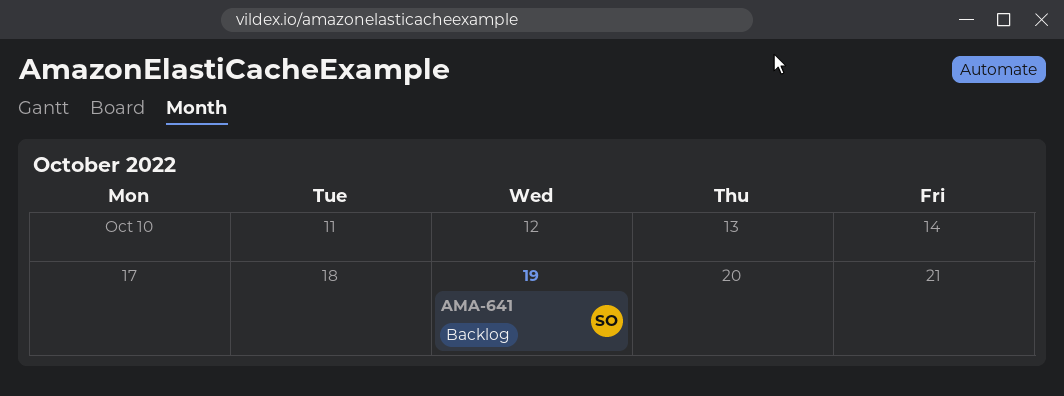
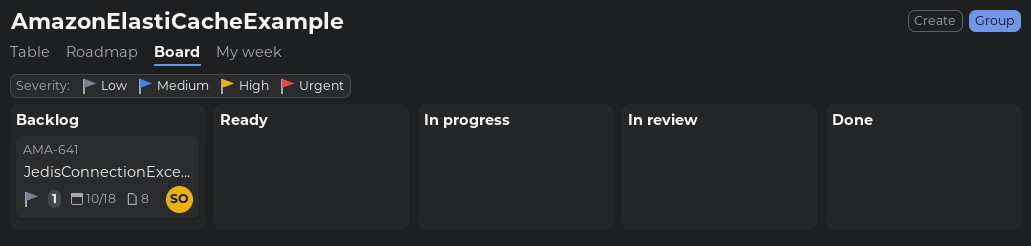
AMA-641, due: Oct 19 -> Oct 18

